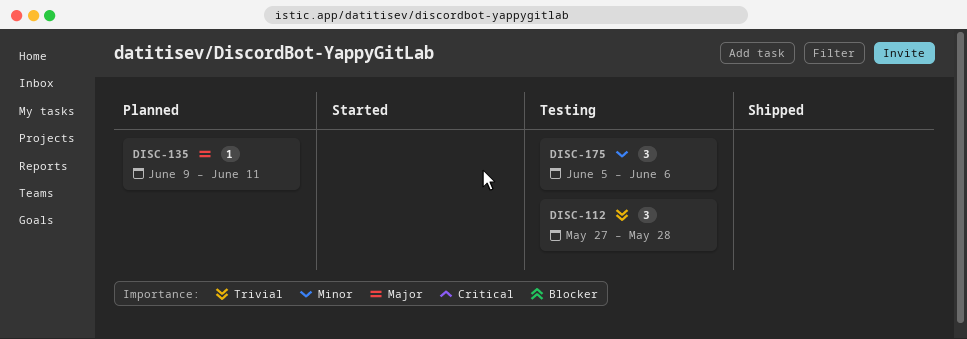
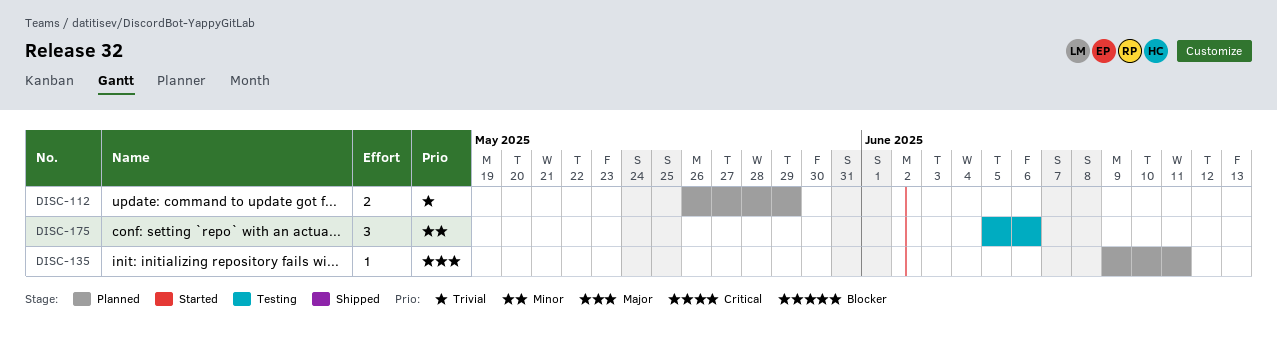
DISC-112, status: Testing -> Planned
DISC-112, estimate: 3 -> 2
DISC-112, start: May 27 -> May 26
DISC-112, due: May 28 -> May 29

